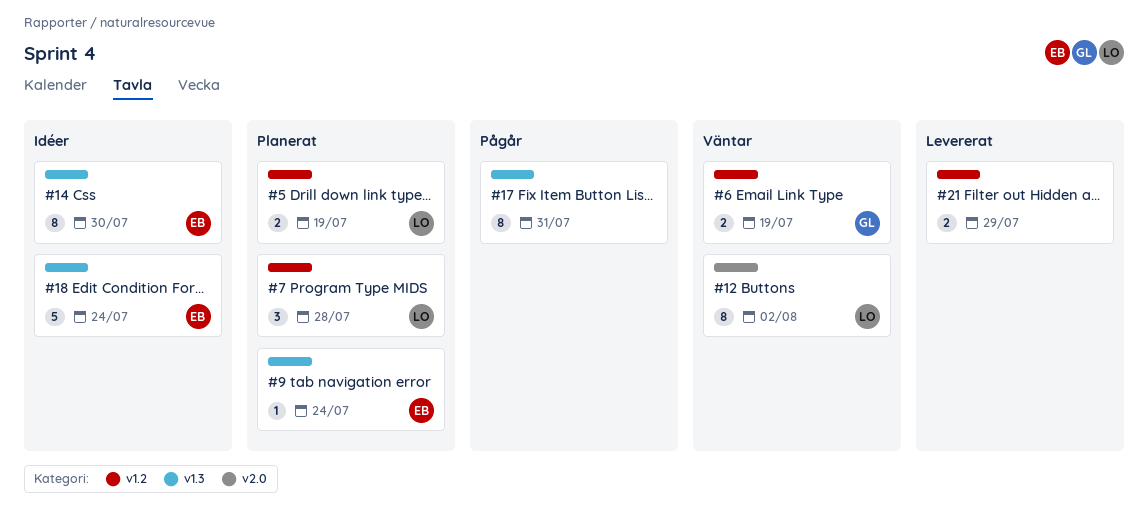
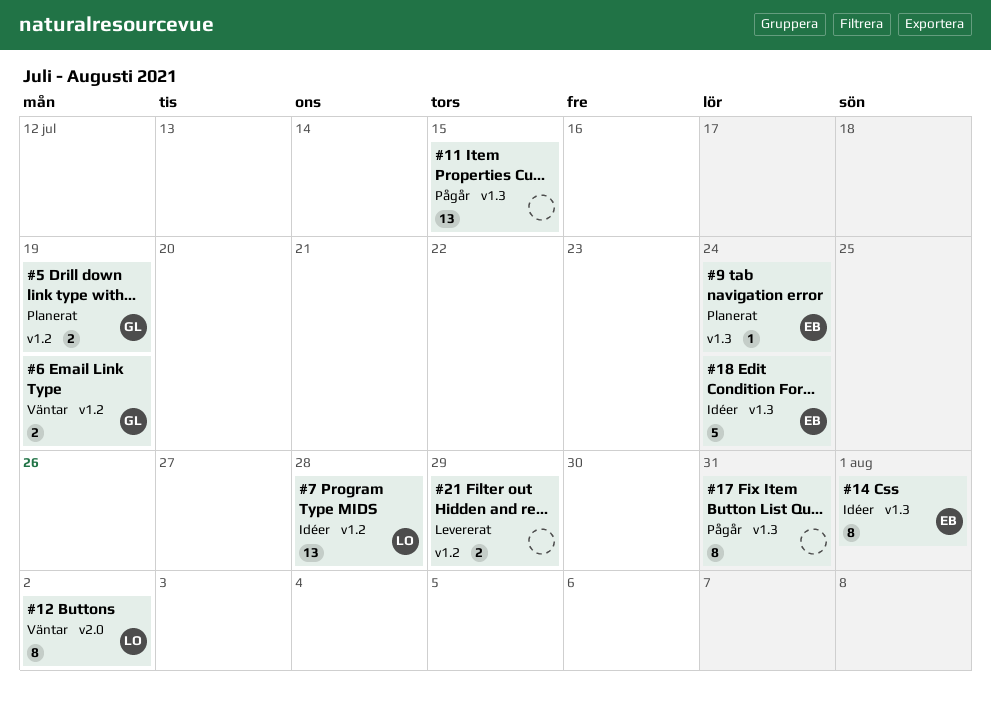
#5, owner: LO -> GL
#7, status: Planerat -> Idéer
#7, estimate: 3 -> 13
#11: none -> present
#14, due: Jul 30 -> Aug 1

